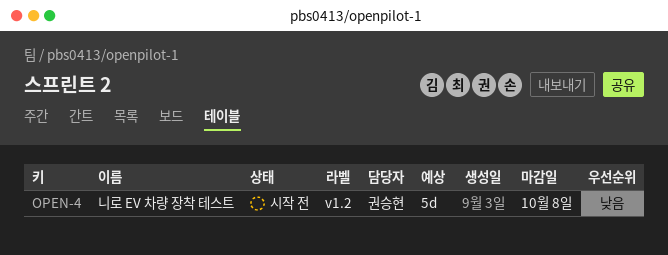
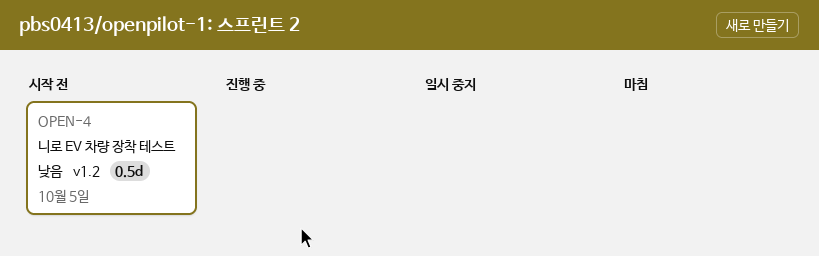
OPEN-4, estimate: 5d -> 0.5d
OPEN-4, due: Oct 8 -> Oct 5

